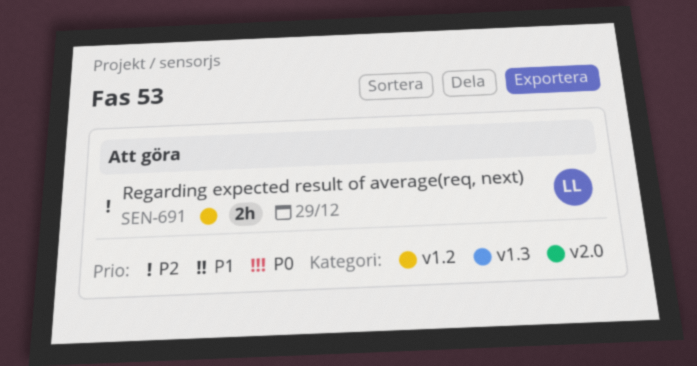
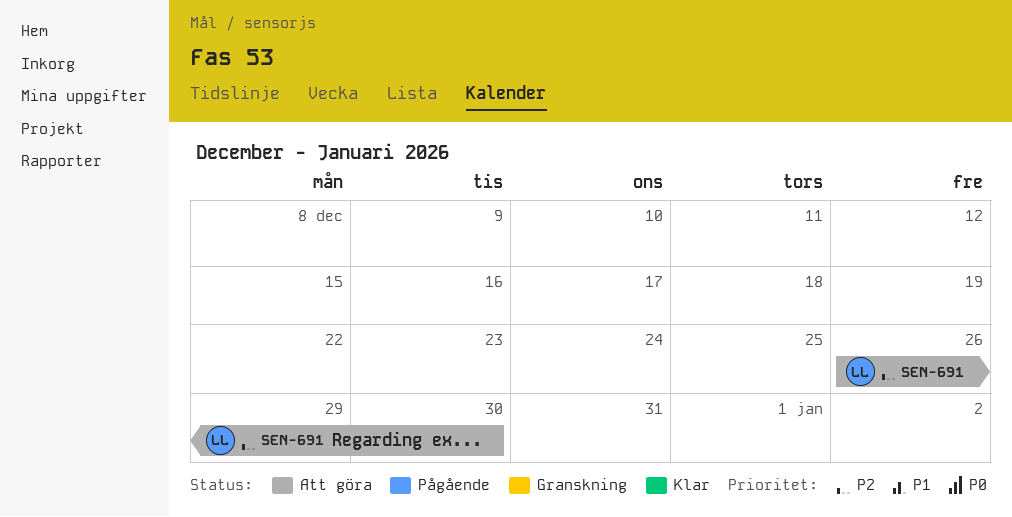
SEN-691, due: Dec 29 -> Dec 30

